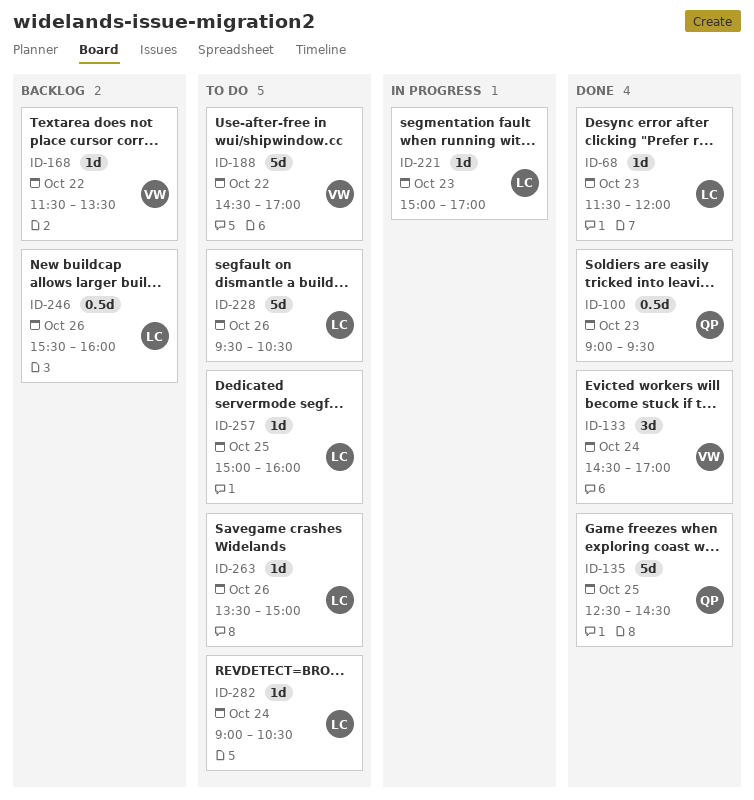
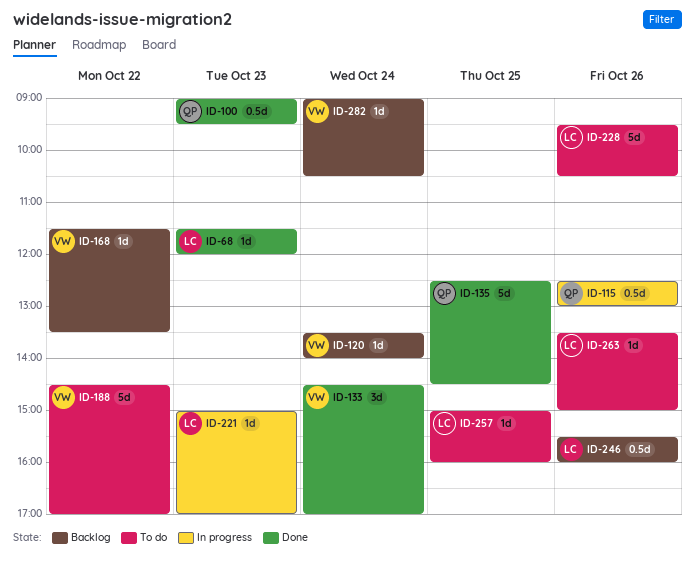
ID-115: none -> present
ID-120: none -> present
ID-282, status: To do -> Backlog
ID-282, owner: LC -> VW

